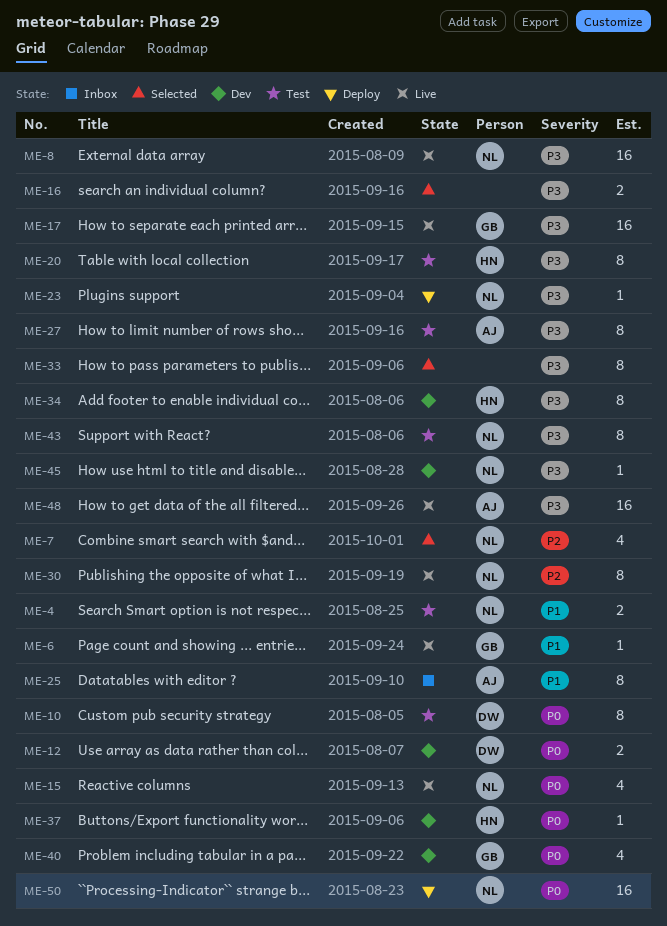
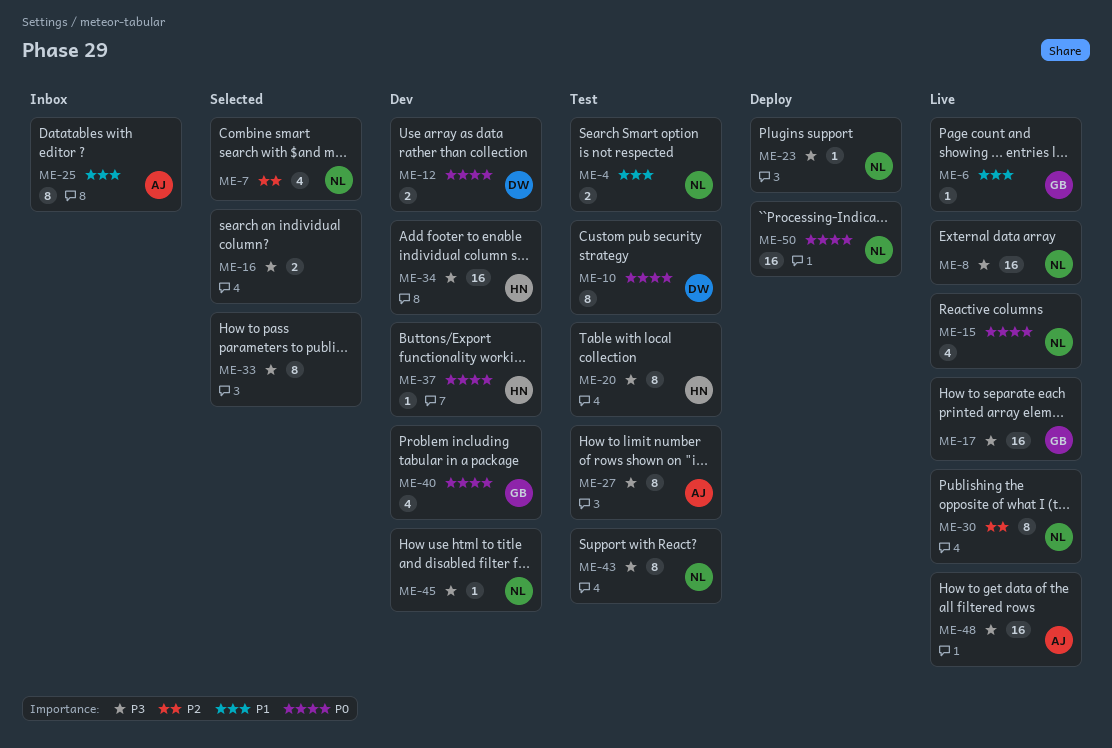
ME-34, estimate: 8 -> 16

